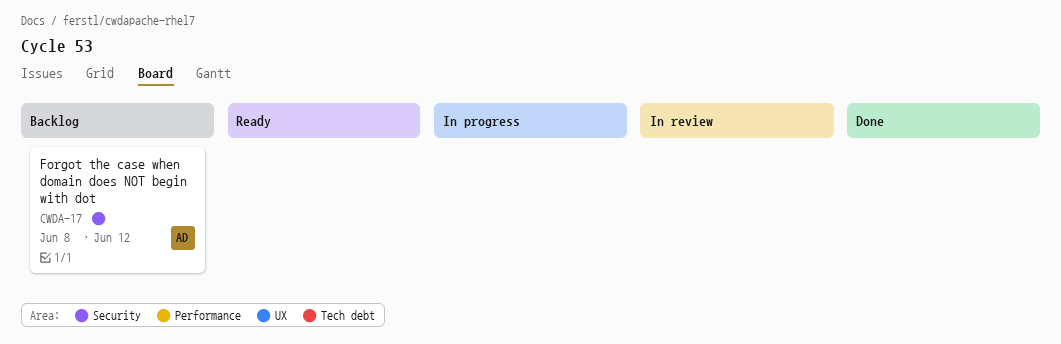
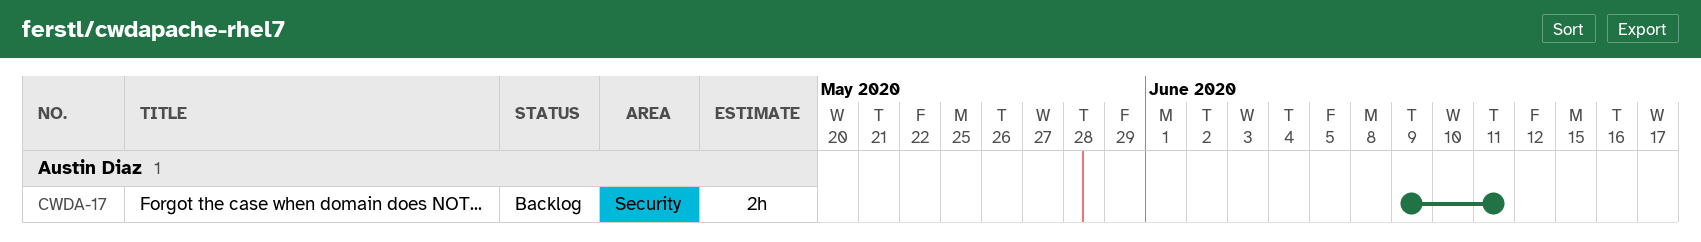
CWDA-17, start: Jun 8 -> Jun 9
CWDA-17, due: Jun 12 -> Jun 11

